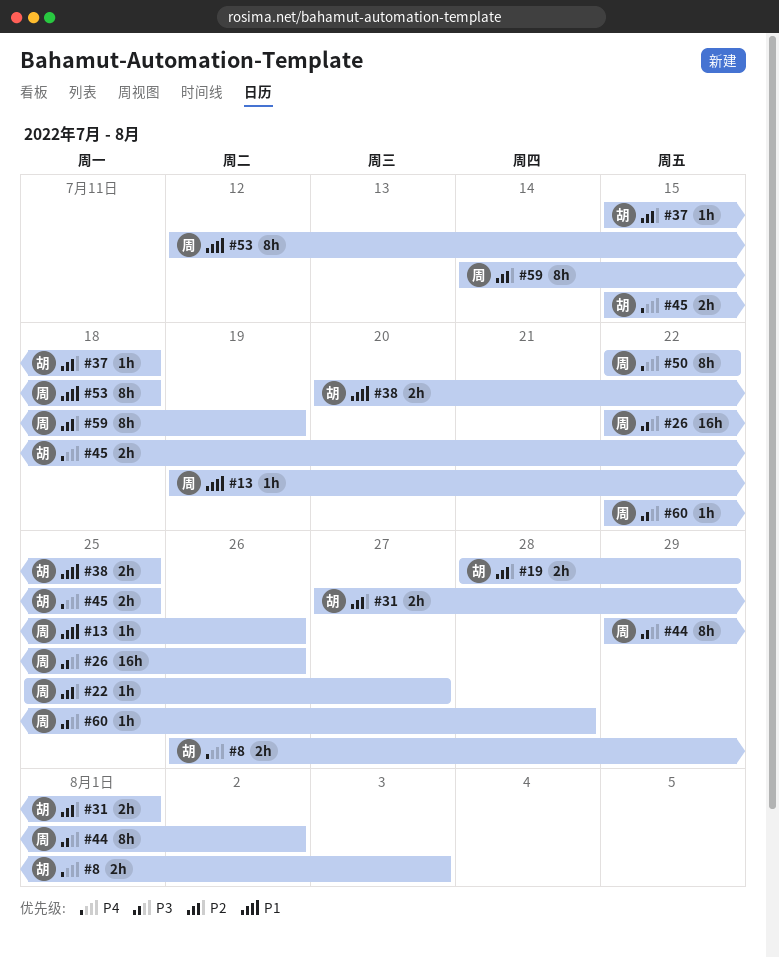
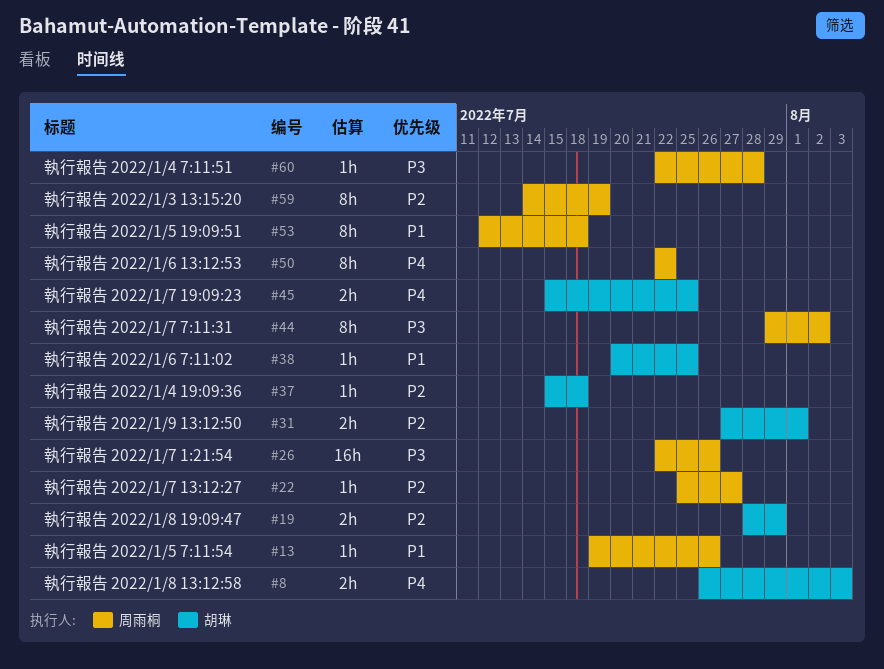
#38, estimate: 2h -> 1h

